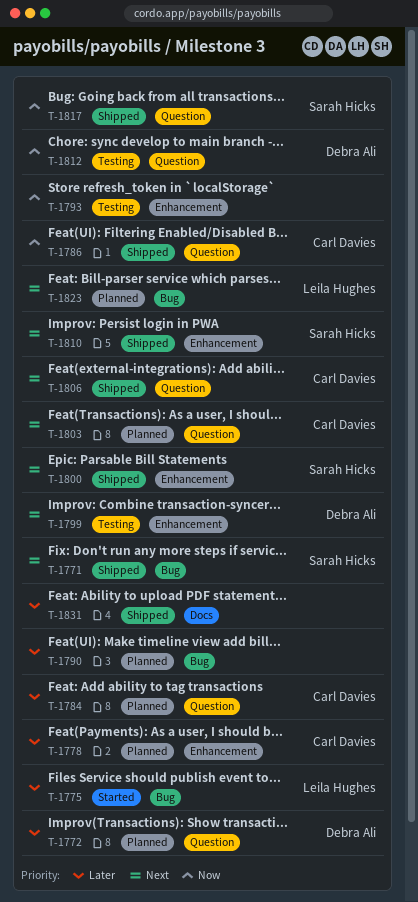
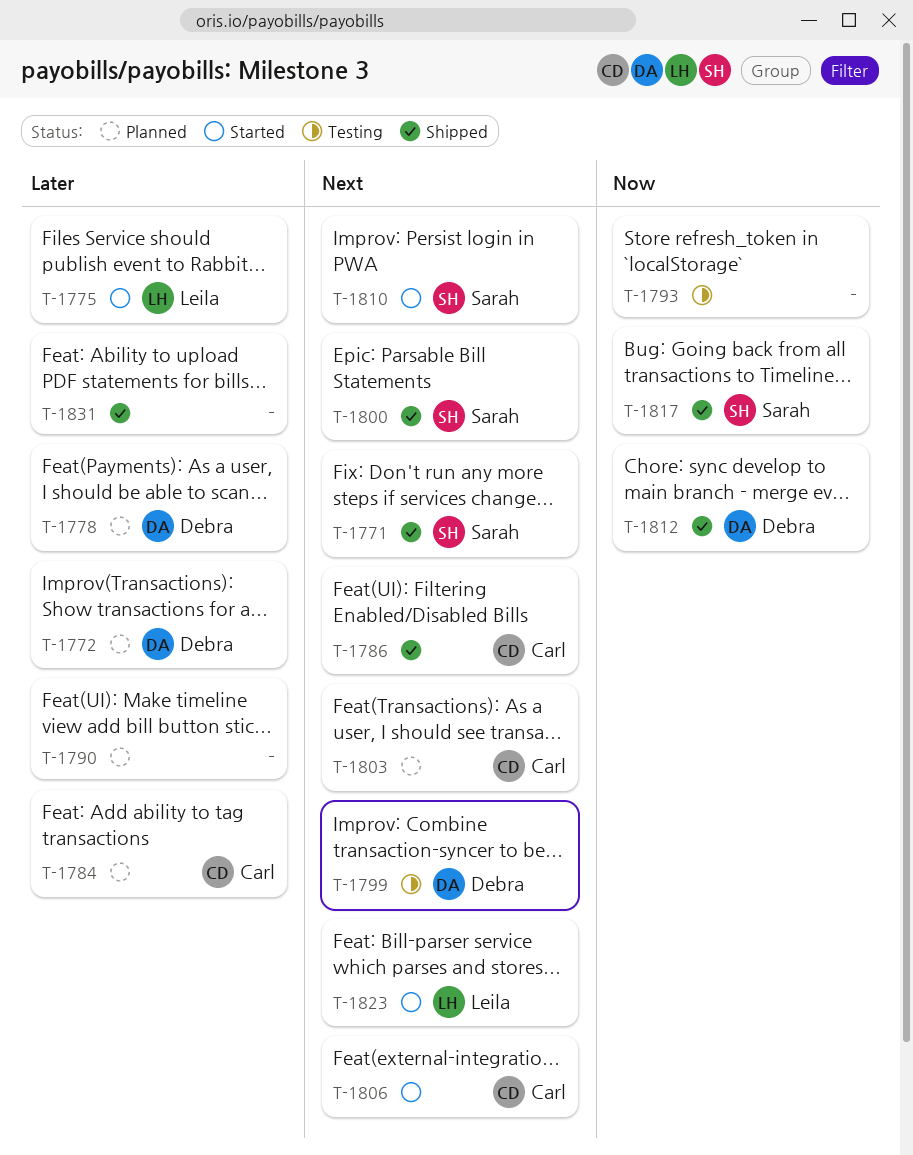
T-1778, owner: Carl Davies -> Debra Ali
T-1786, priority: Now -> Next
T-1806, status: Shipped -> Started
T-1810, status: Shipped -> Started
T-1812, status: Testing -> Shipped
T-1823, status: Planned -> Started

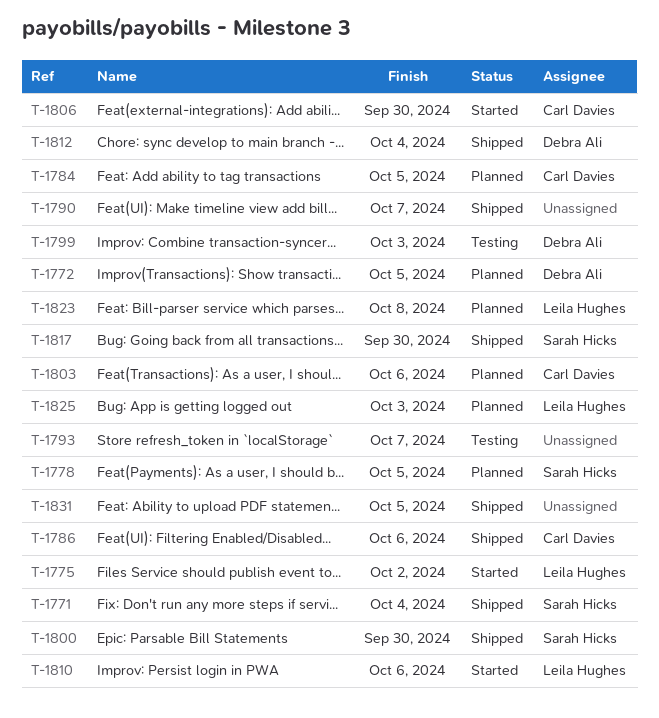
T-1778, owner: Debra Ali -> Sarah Hicks
T-1790, status: Planned -> Shipped
T-1810, owner: Sarah Hicks -> Leila Hughes
T-1823, status: Started -> Planned
T-1825: none -> present

